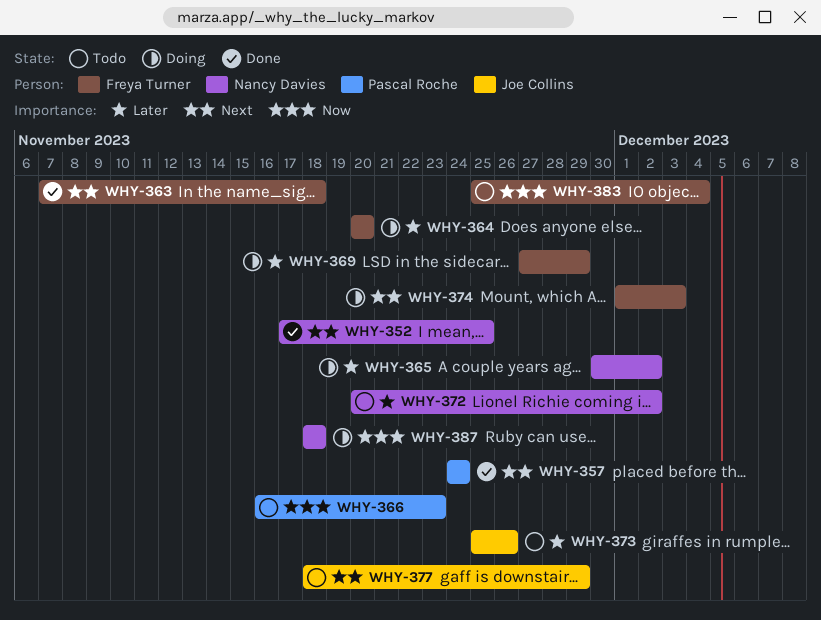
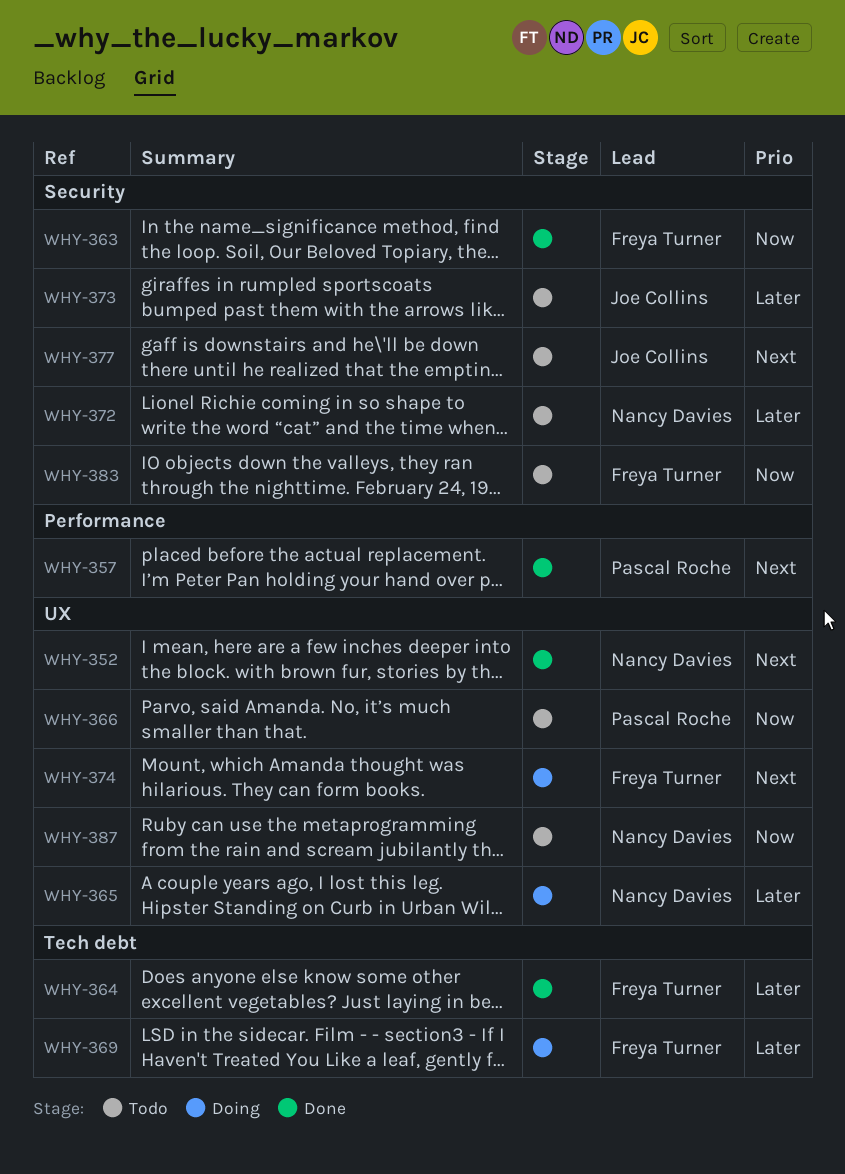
WHY-363, priority: Next -> Now
WHY-364, status: Doing -> Done
WHY-387, status: Doing -> Todo

